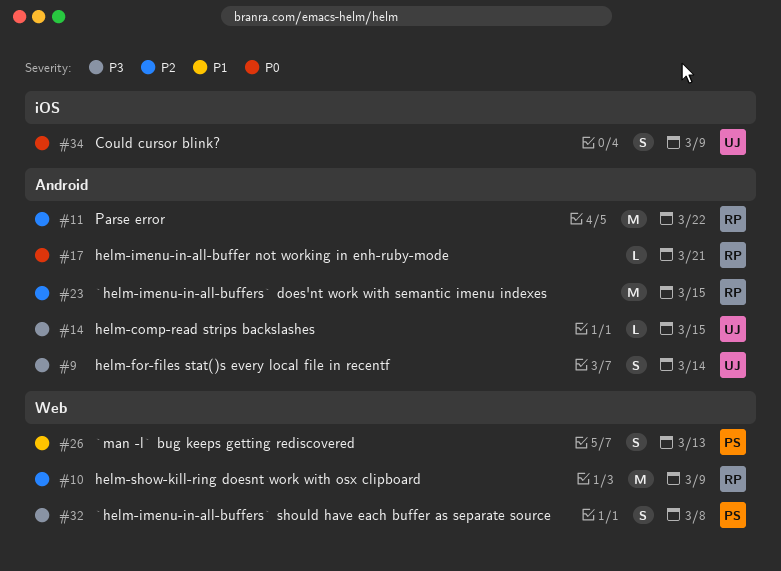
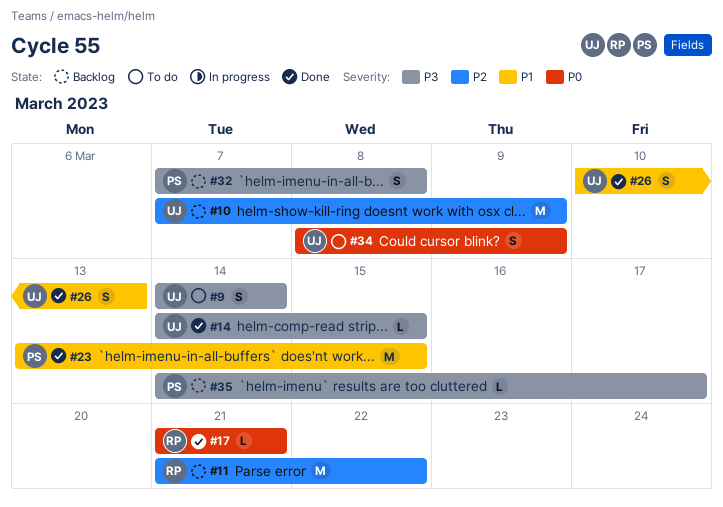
#10, owner: RP -> UJ
#23, owner: RP -> PS
#23, priority: P2 -> P1
#26, owner: PS -> UJ
#35: none -> present

